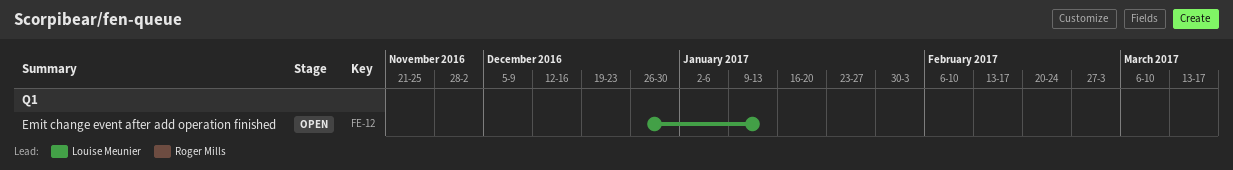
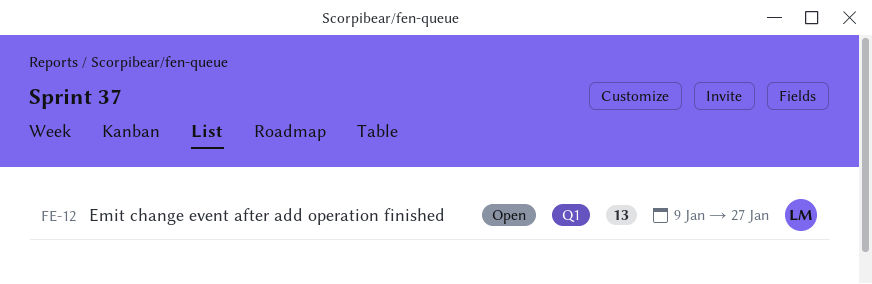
FE-12, start: Dec 26 -> Jan 9
FE-12, due: Jan 13 -> Jan 27

